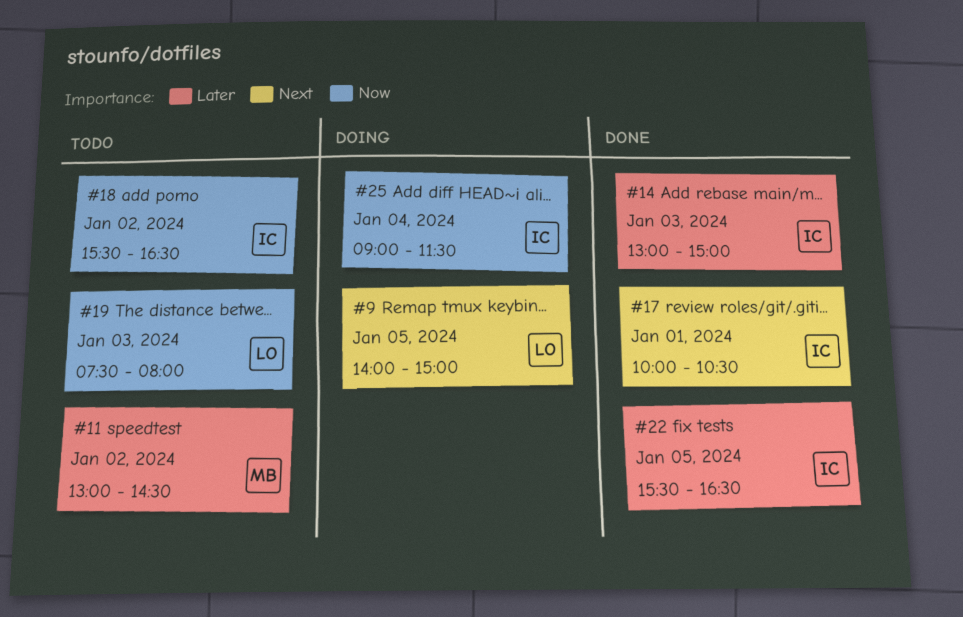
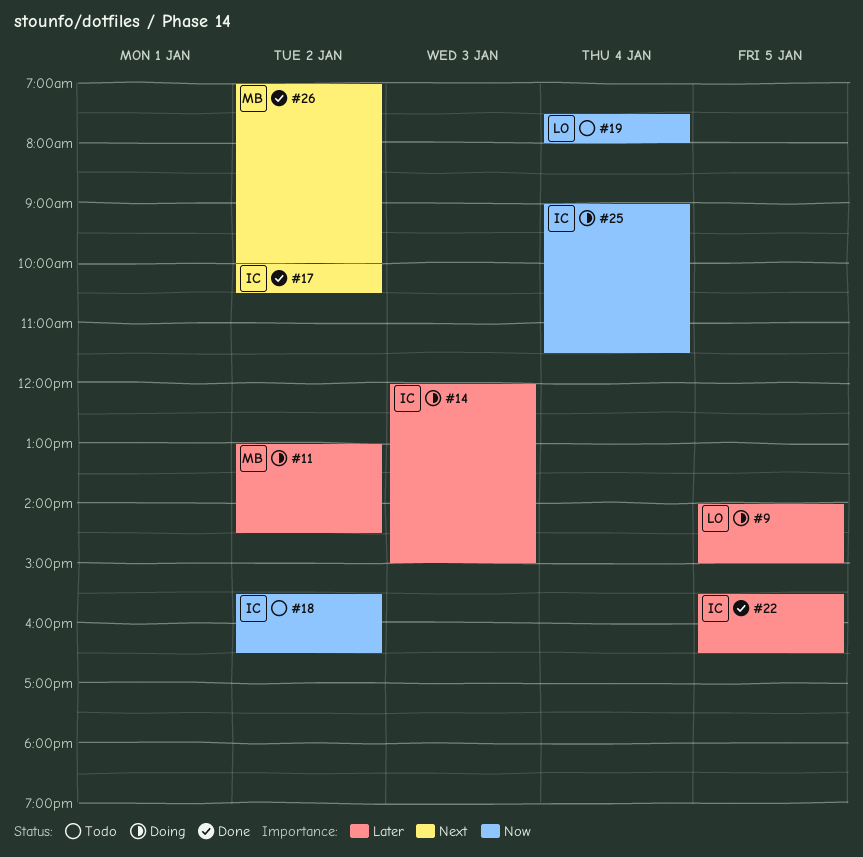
#9, priority: Next -> Later
#11, status: Todo -> Doing
#14, status: Done -> Doing
#14, begins: 13:00 -> 12:00
#17, day: Jan 1 -> Jan 2
#19, day: Jan 3 -> Jan 4
#26: none -> present

